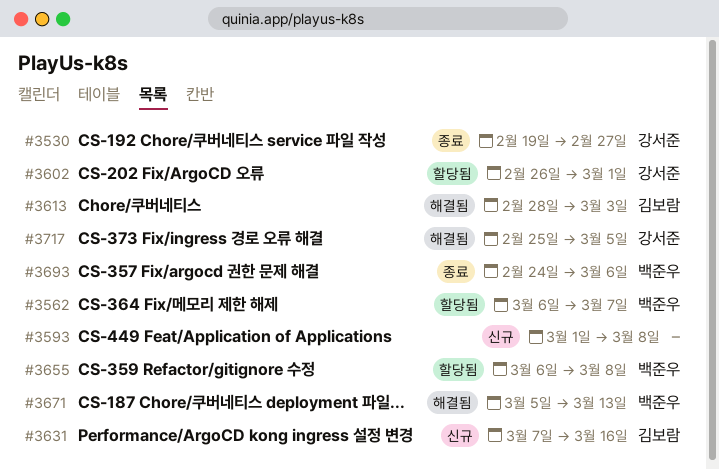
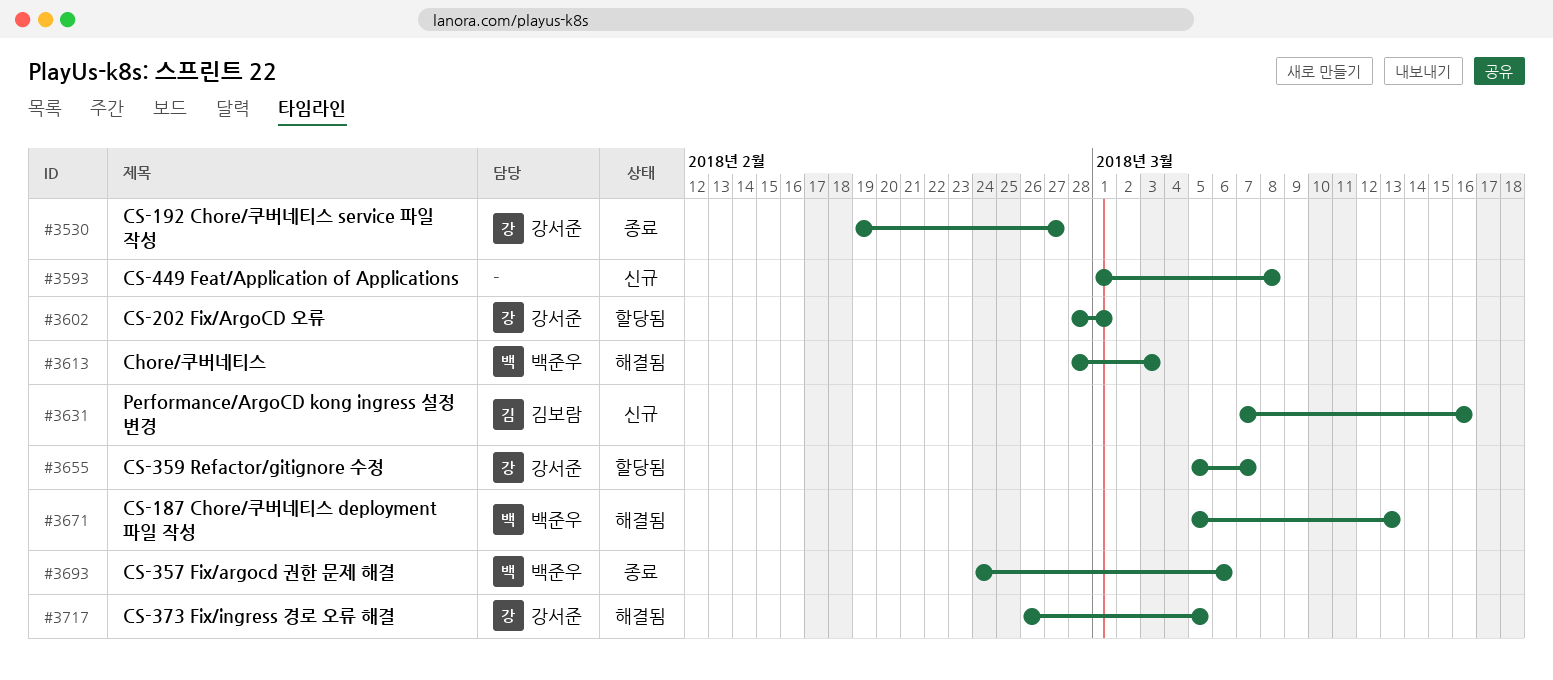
#3562: present -> none
#3602, start: Feb 26 -> Feb 28
#3613, owner: 김보람 -> 백준우
#3655, owner: 백준우 -> 강서준
#3655, start: Mar 6 -> Mar 5
#3655, due: Mar 8 -> Mar 7
#3717, start: Feb 25 -> Feb 26

